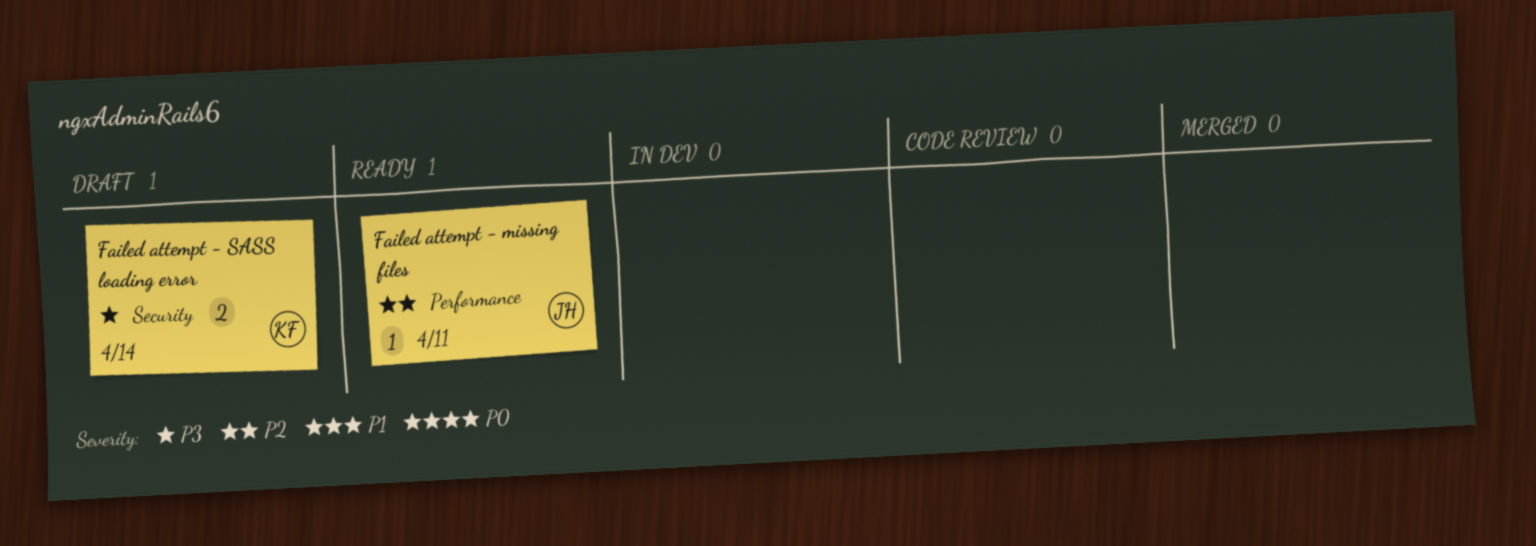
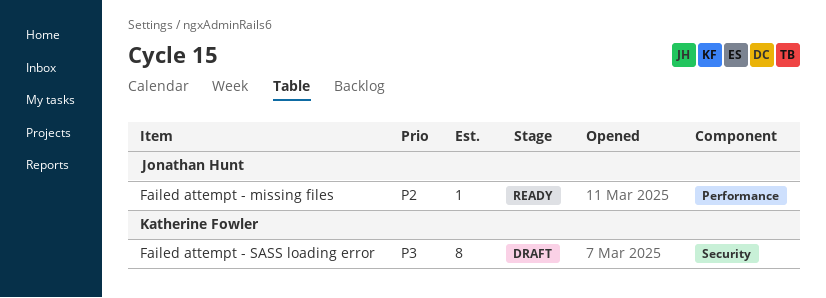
Failed attempt - SASS loading error, estimate: 2 -> 8

